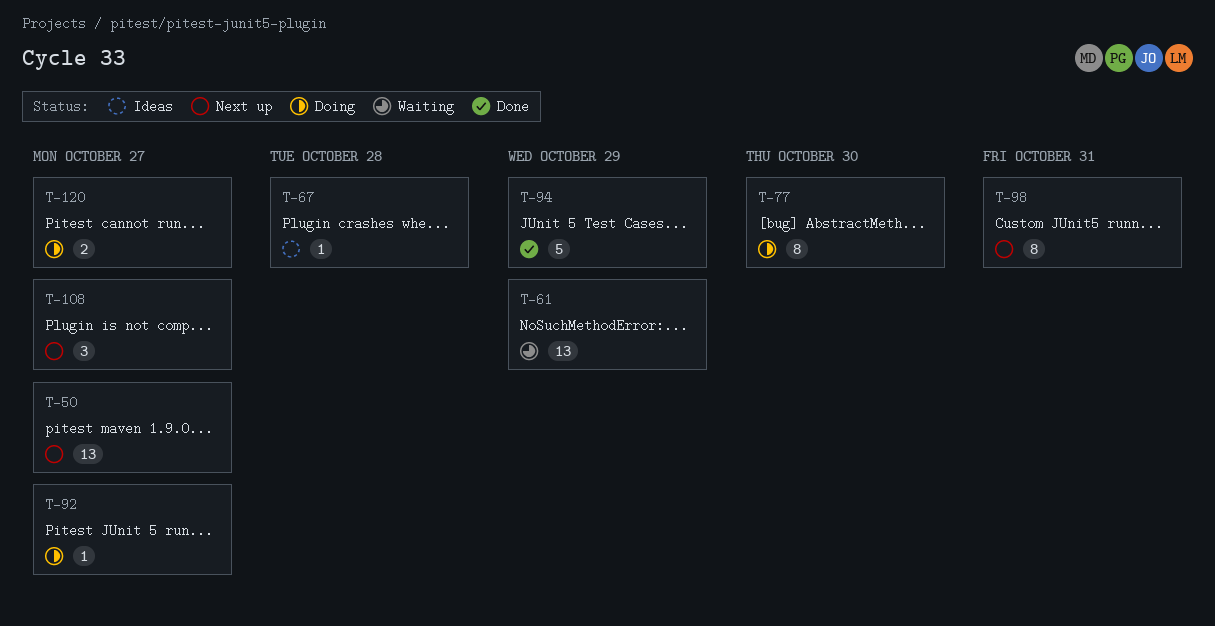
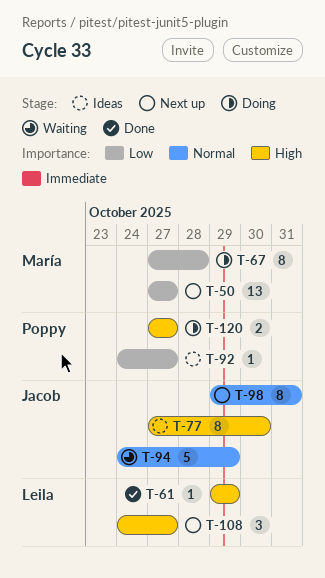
T-61, status: Waiting -> Done
T-61, estimate: 13 -> 1
T-67, status: Ideas -> Doing
T-67, estimate: 1 -> 8
T-77, status: Doing -> Ideas
T-92, status: Doing -> Ideas
T-94, status: Done -> Waiting

